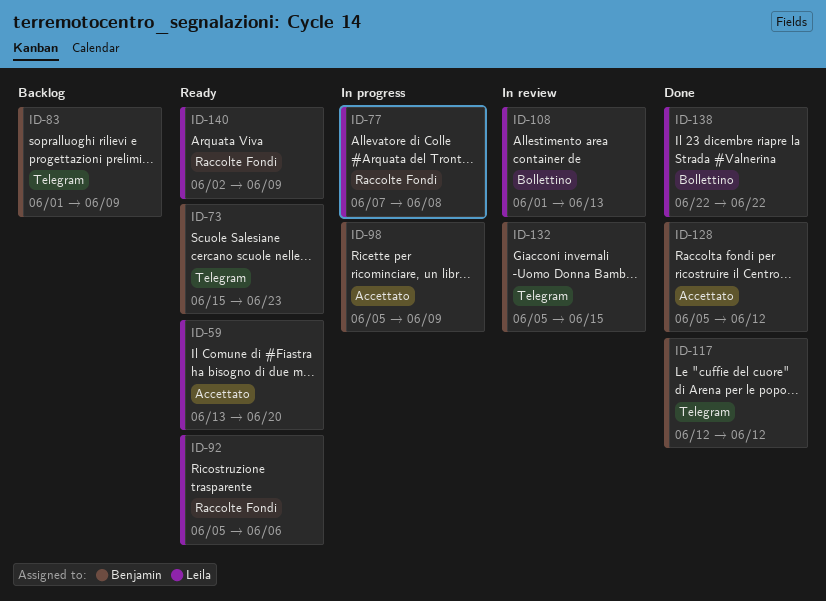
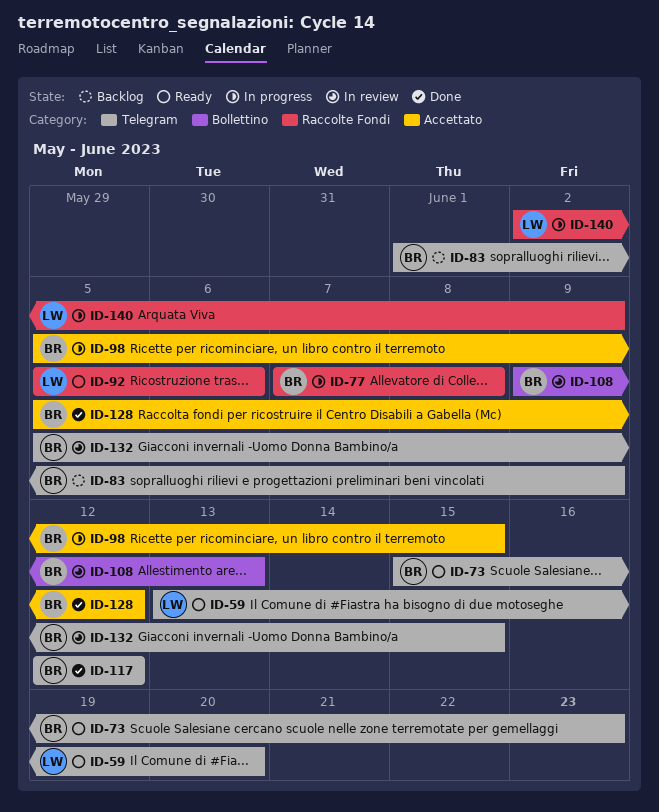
ID-59, label: Accettato -> Telegram
ID-77, owner: Leila -> Benjamin
ID-98, due: Jun 9 -> Jun 15
ID-108, owner: Leila -> Benjamin
ID-108, start: Jun 1 -> Jun 9
ID-138: present -> none
ID-140, status: Ready -> In progress

